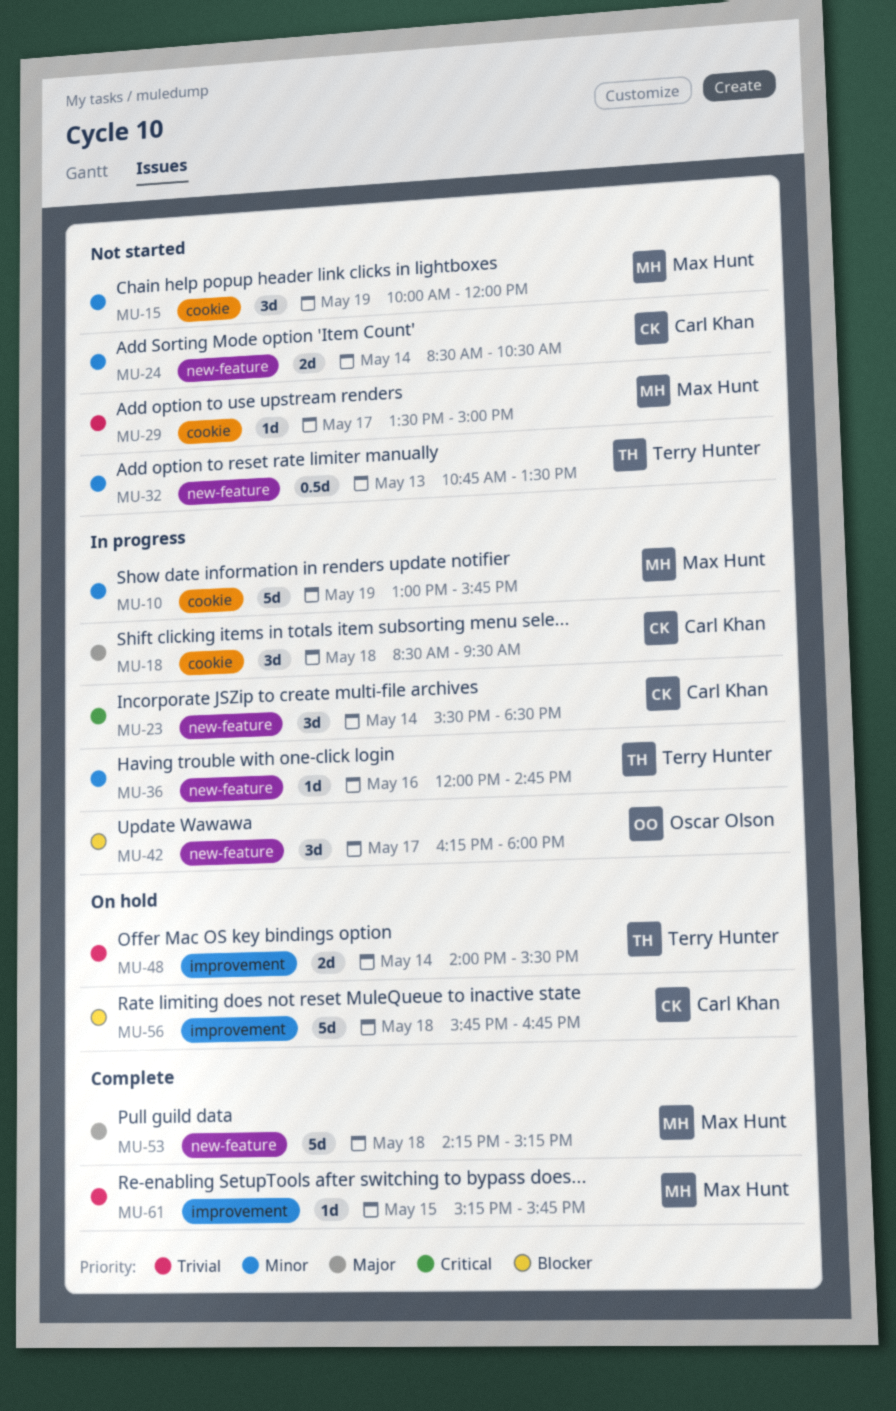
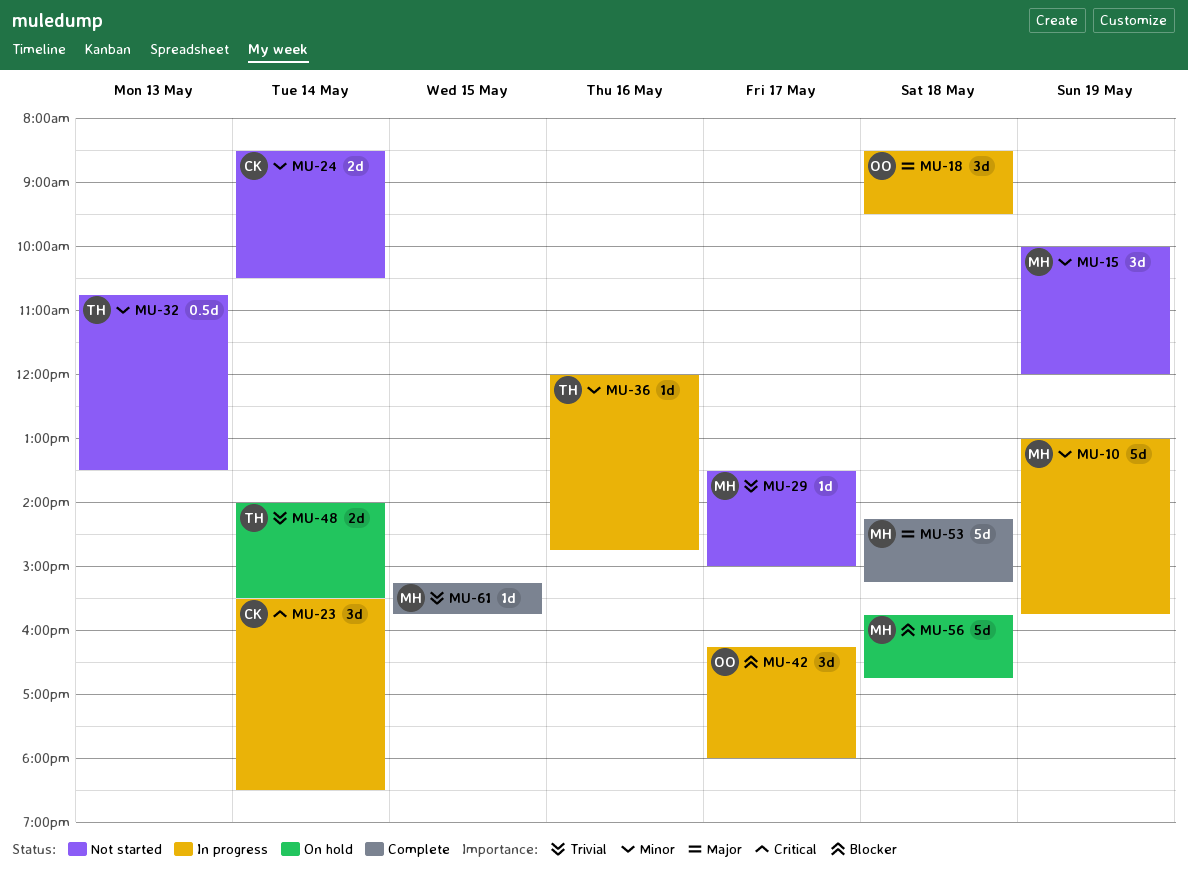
MU-18, owner: Carl Khan -> Oscar Olson
MU-56, owner: Carl Khan -> Max Hunt

